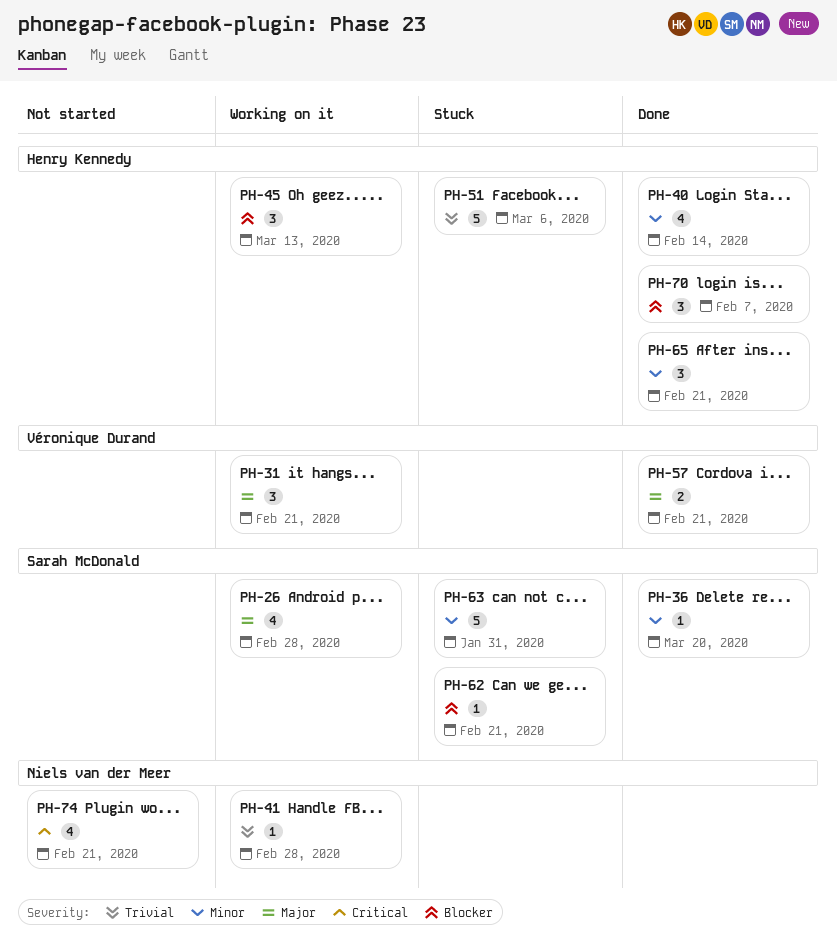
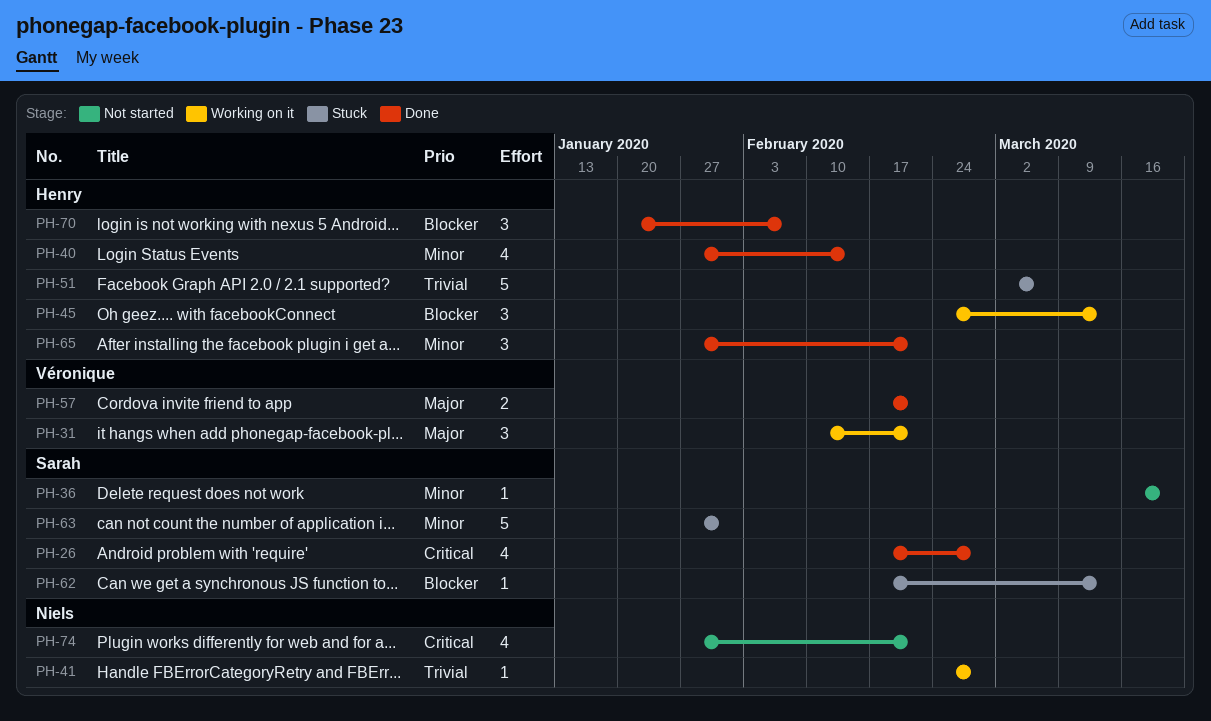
PH-26, status: Working on it -> Done
PH-26, priority: Major -> Critical
PH-36, status: Done -> Not started
PH-62, due: Feb 21 -> Mar 13

